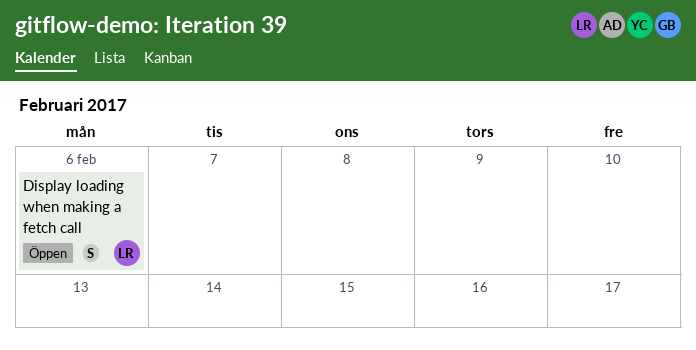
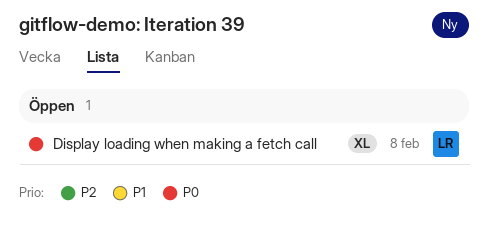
Display loading when making a fetch call, estimate: S -> XL
Display loading when making a fetch call, due: Feb 6 -> Feb 8

